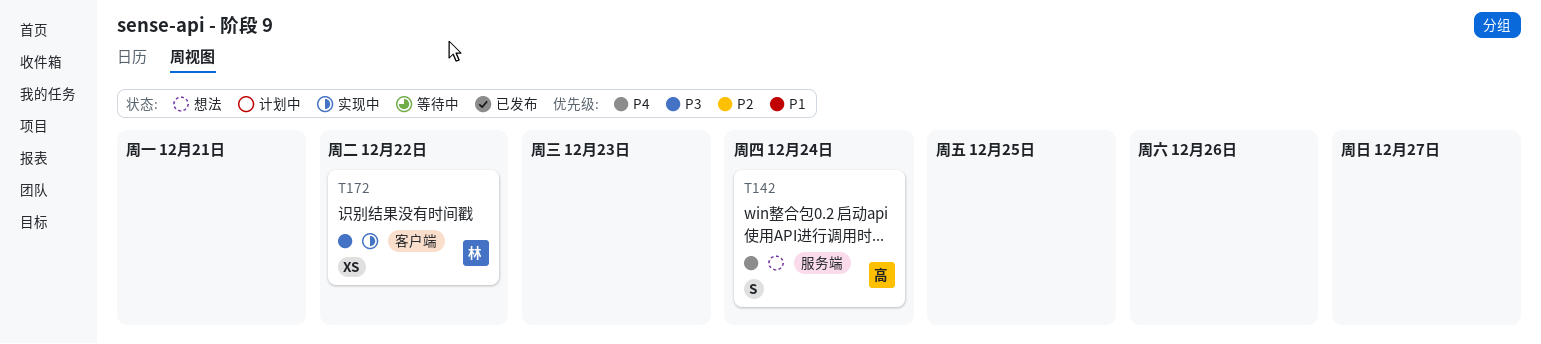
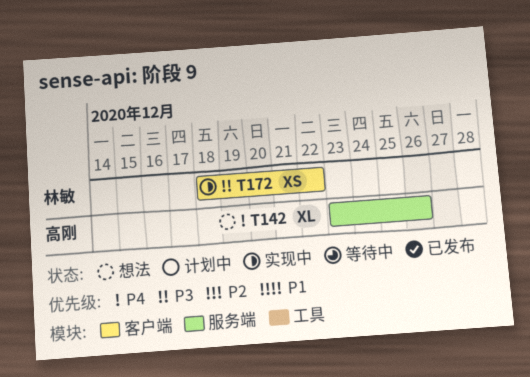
T142, estimate: S -> XL
T142, due: Dec 24 -> Dec 26

